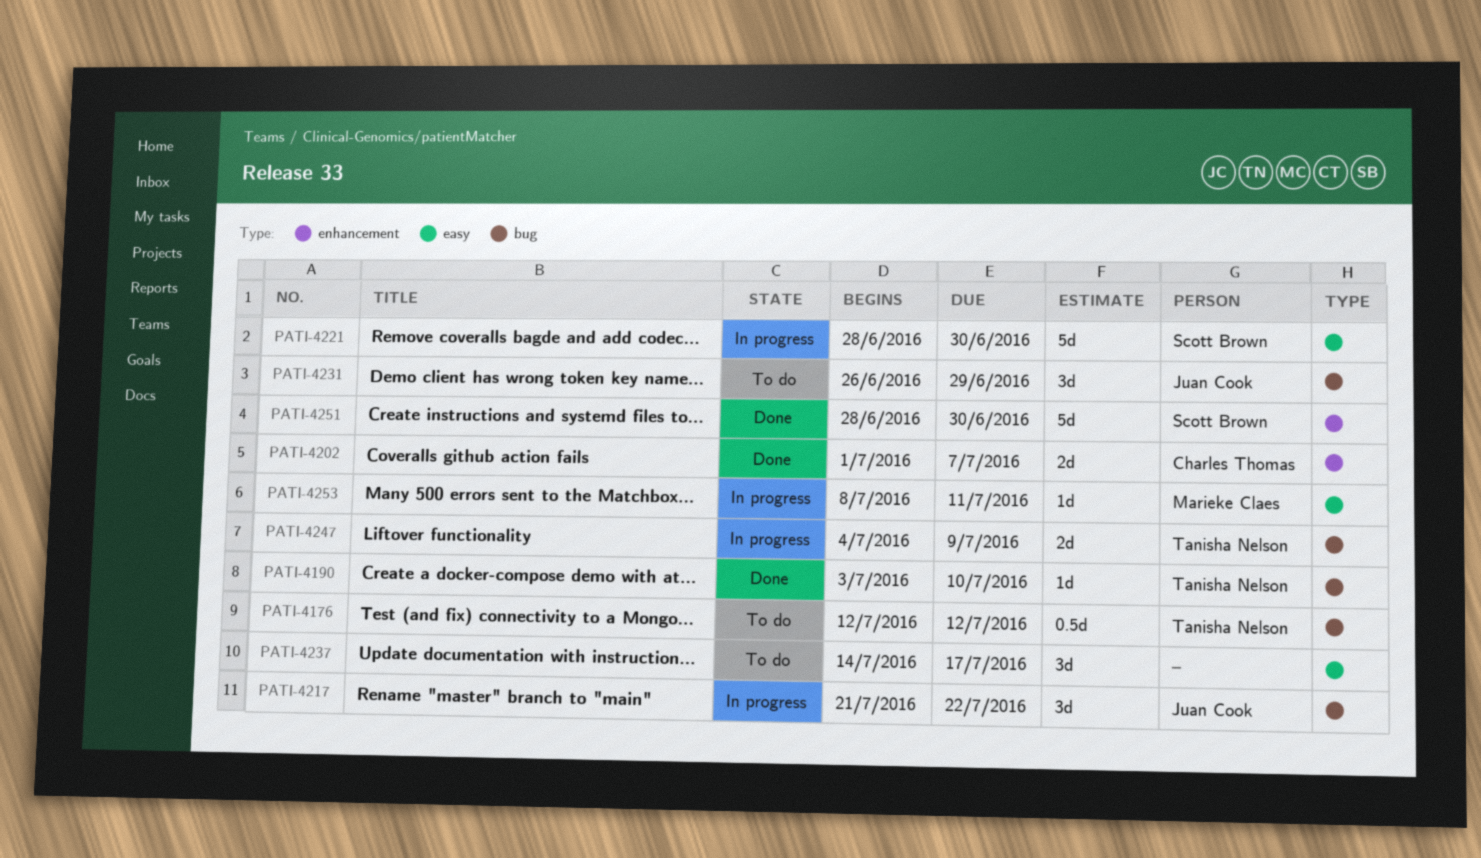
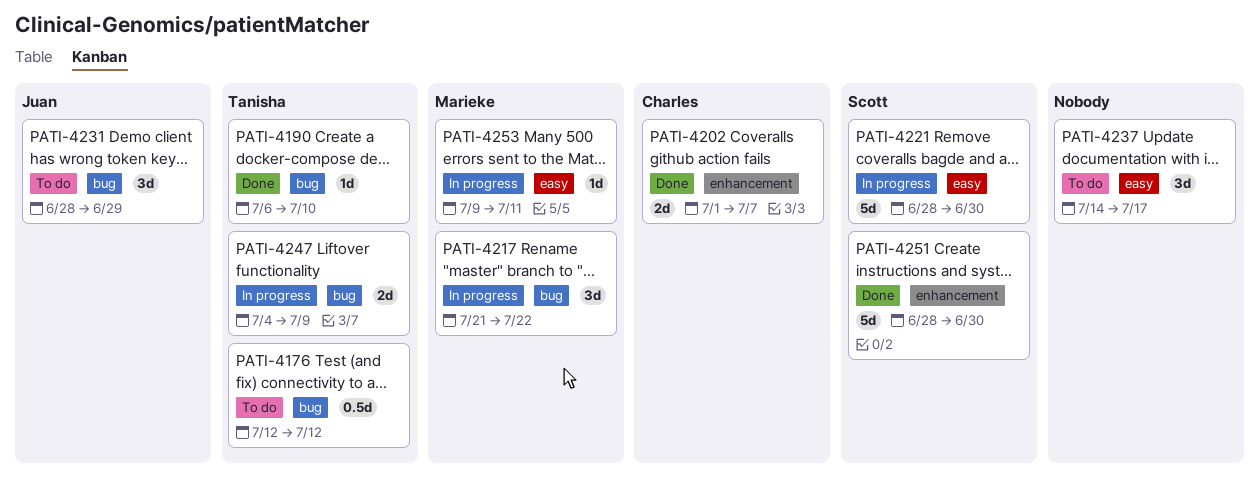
PATI-4190, start: Jul 3 -> Jul 6
PATI-4217, owner: Juan Cook -> Marieke Claes
PATI-4231, start: Jun 26 -> Jun 28
PATI-4253, start: Jul 8 -> Jul 9

